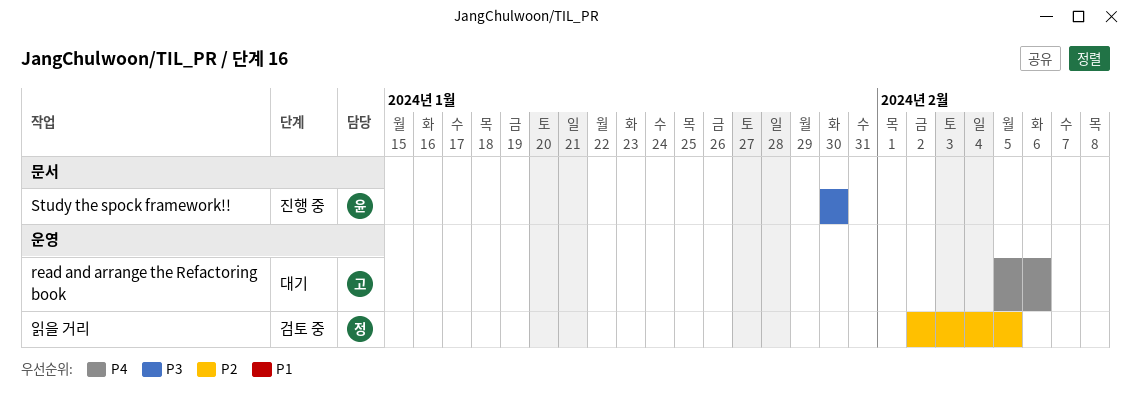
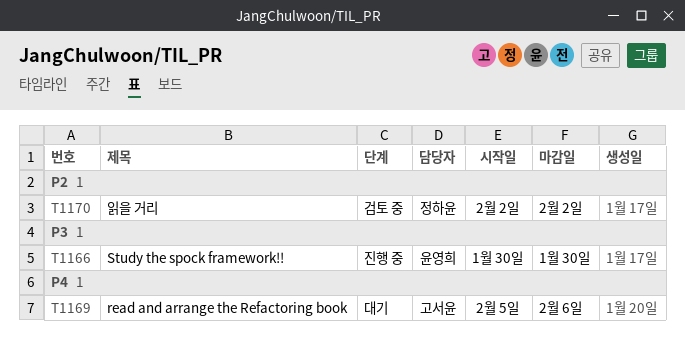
읽을 거리, due: Feb 5 -> Feb 2

